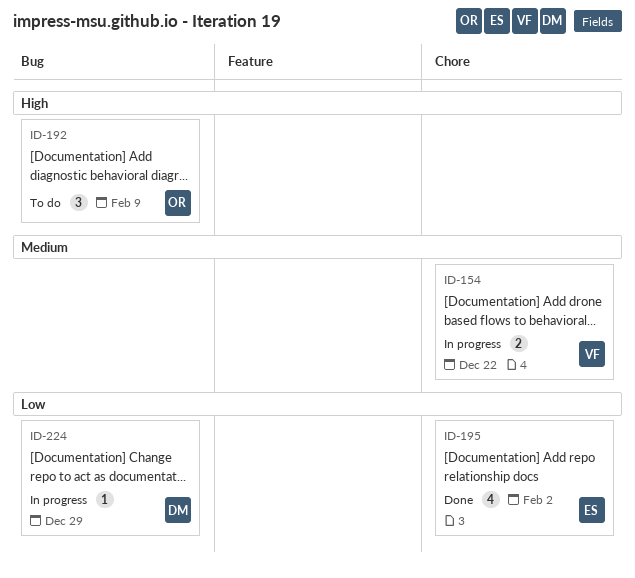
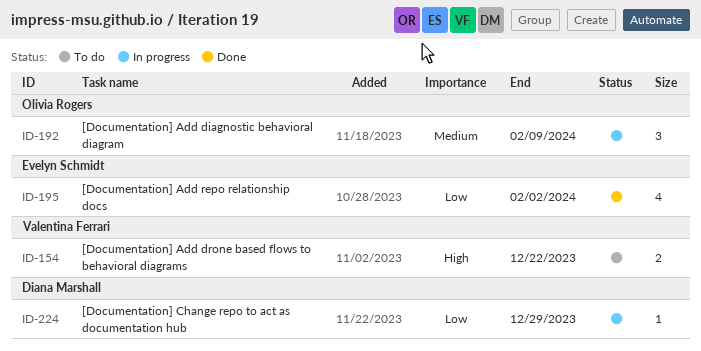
ID-154, status: In progress -> To do
ID-154, priority: Medium -> High
ID-192, status: To do -> In progress
ID-192, priority: High -> Medium

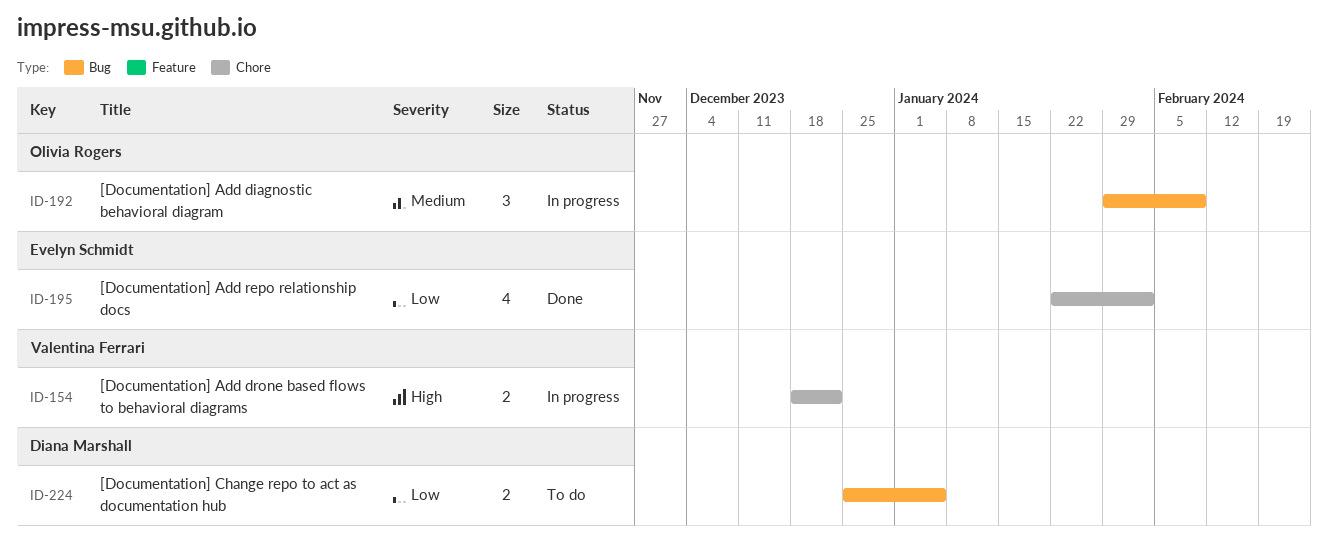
ID-154, status: To do -> In progress
ID-224, status: In progress -> To do
ID-224, estimate: 1 -> 2
ID-224, due: Dec 29 -> Jan 5

